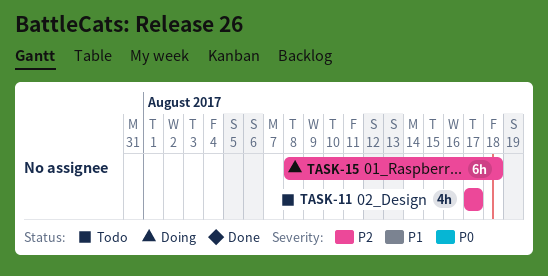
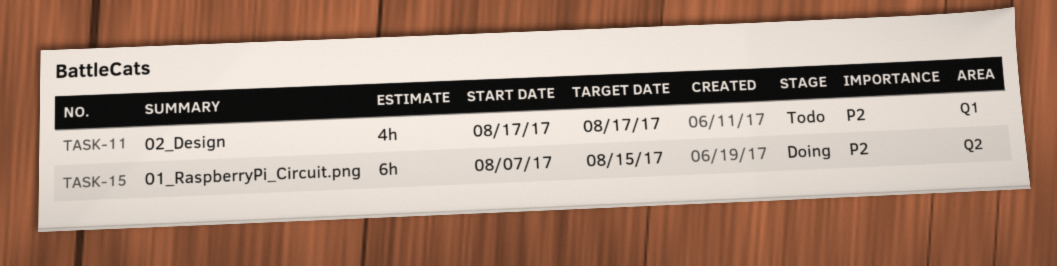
TASK-15, start: Aug 8 -> Aug 7
TASK-15, due: Aug 18 -> Aug 15

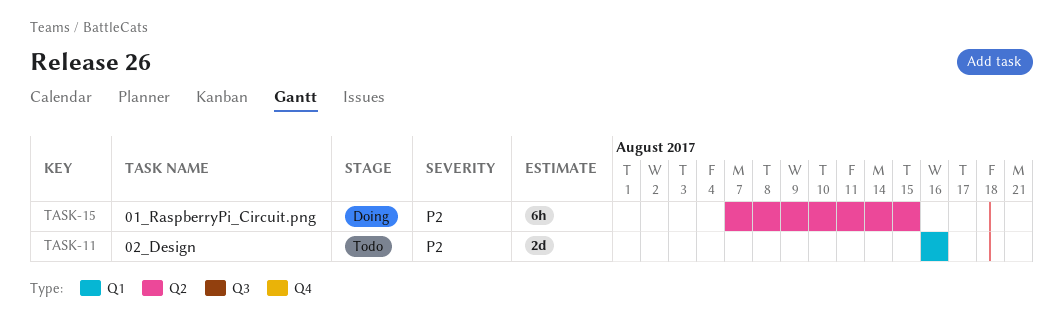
TASK-11, estimate: 4h -> 2d
TASK-11, start: Aug 17 -> Aug 16
TASK-11, due: Aug 17 -> Aug 16

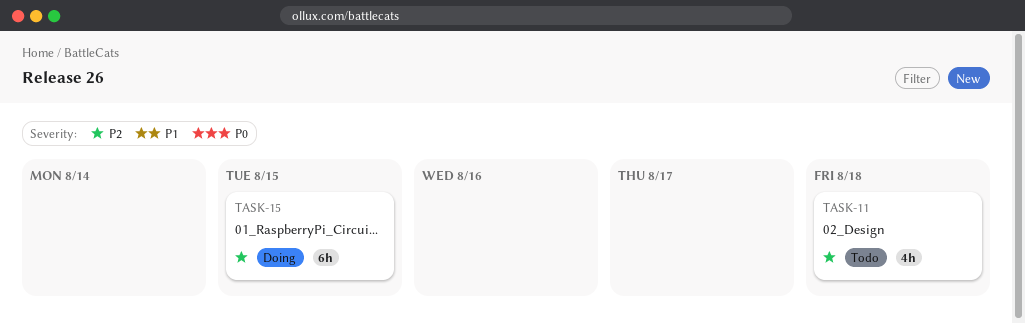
TASK-11, estimate: 2d -> 4h
TASK-11, due: Aug 16 -> Aug 18

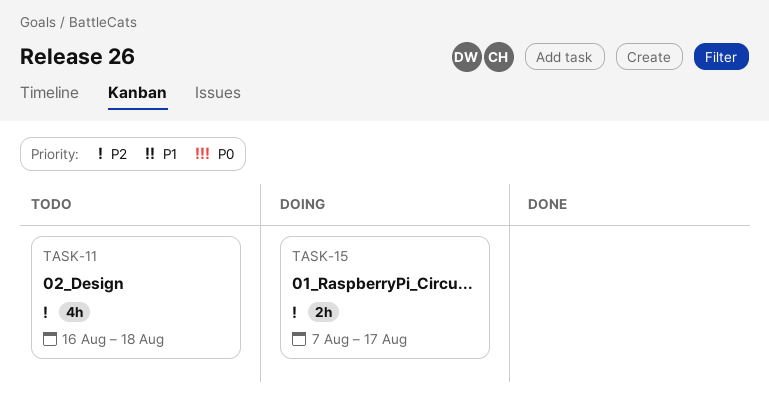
TASK-15, estimate: 6h -> 2h
TASK-15, due: Aug 15 -> Aug 17

